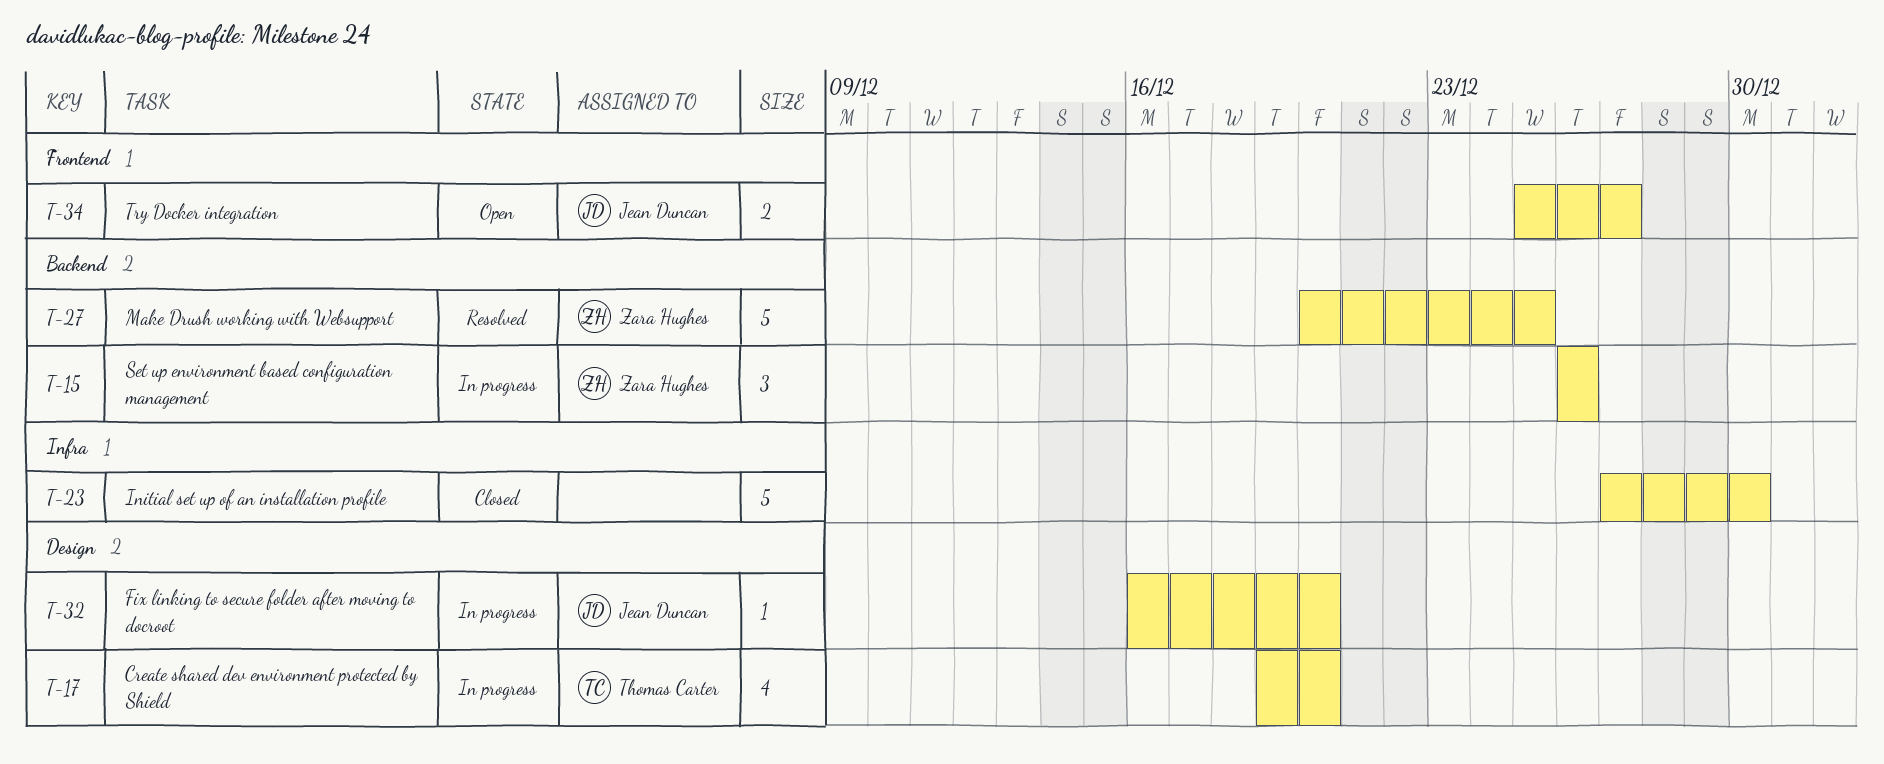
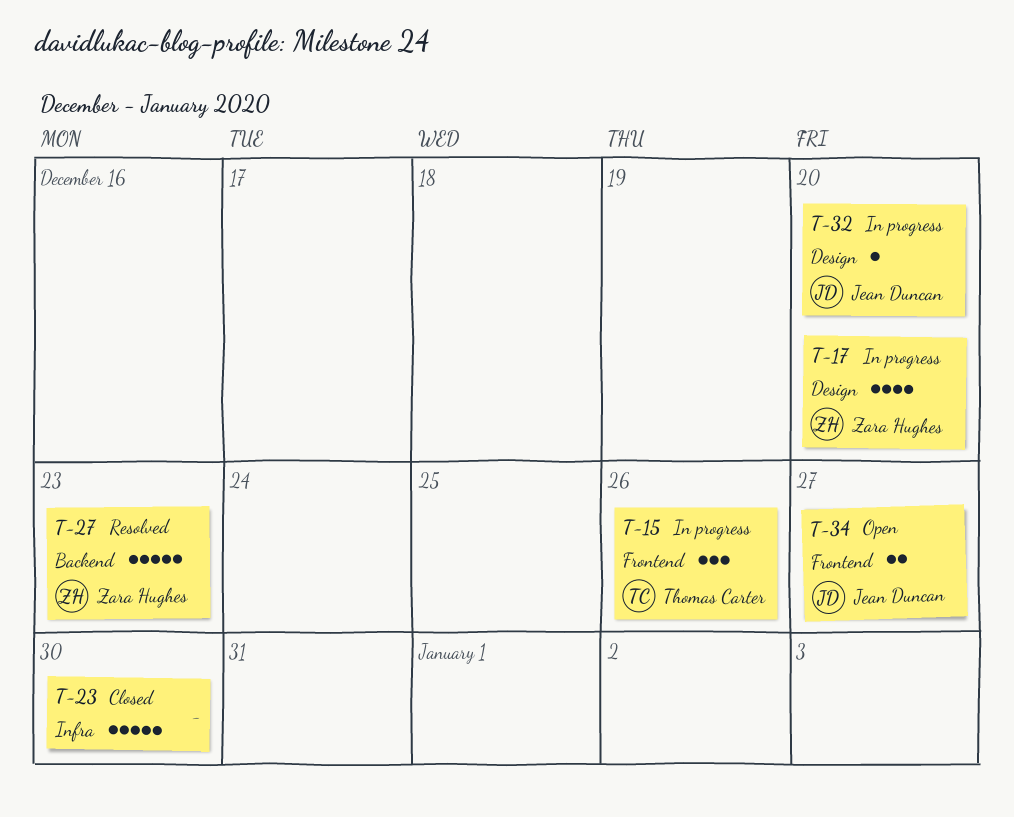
T-15, owner: Zara Hughes -> Thomas Carter
T-15, label: Backend -> Frontend
T-17, owner: Thomas Carter -> Zara Hughes
T-27, due: Dec 25 -> Dec 23

